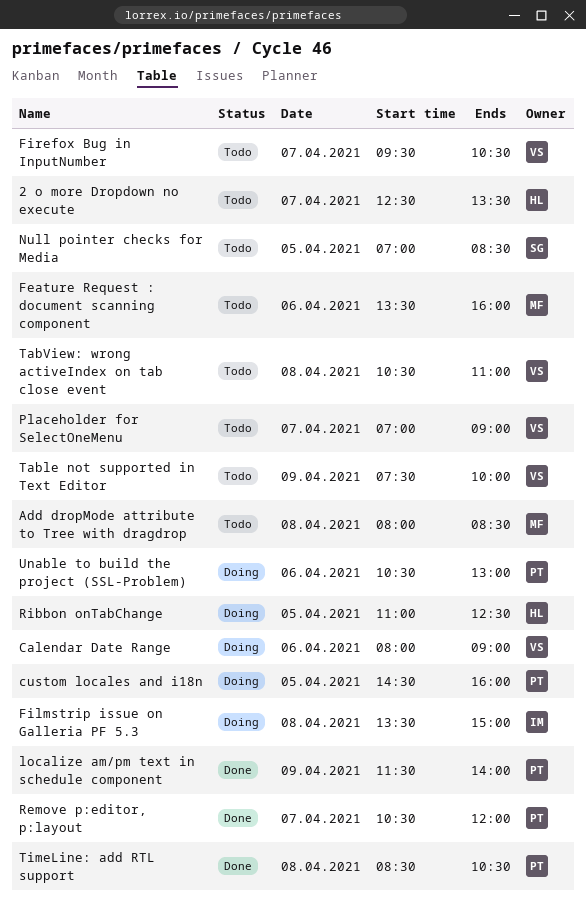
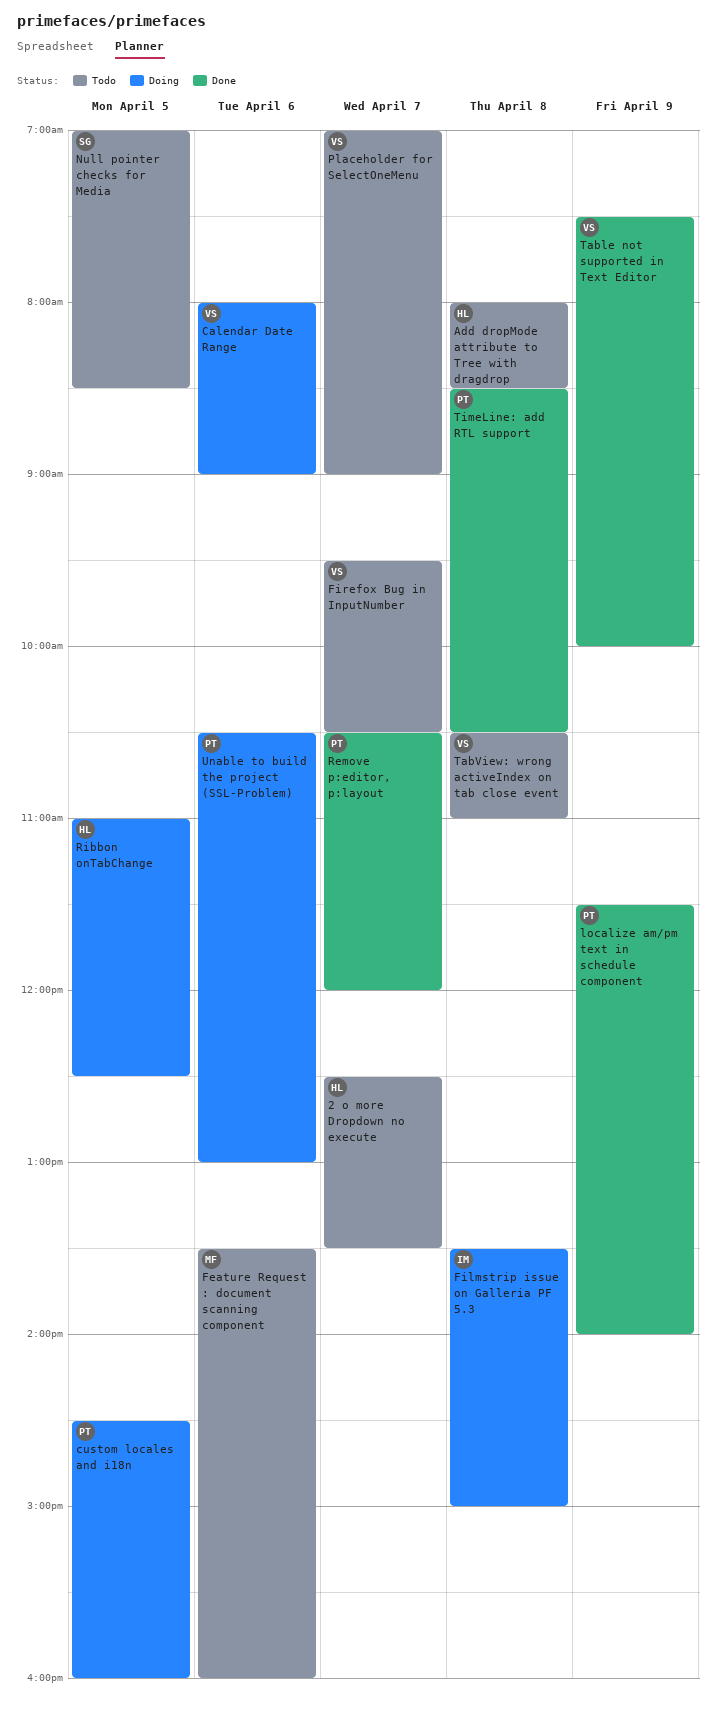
Add dropMode attribute to Tree with dragdrop, owner: MF -> HL
Table not supported in Text Editor, status: Todo -> Done

